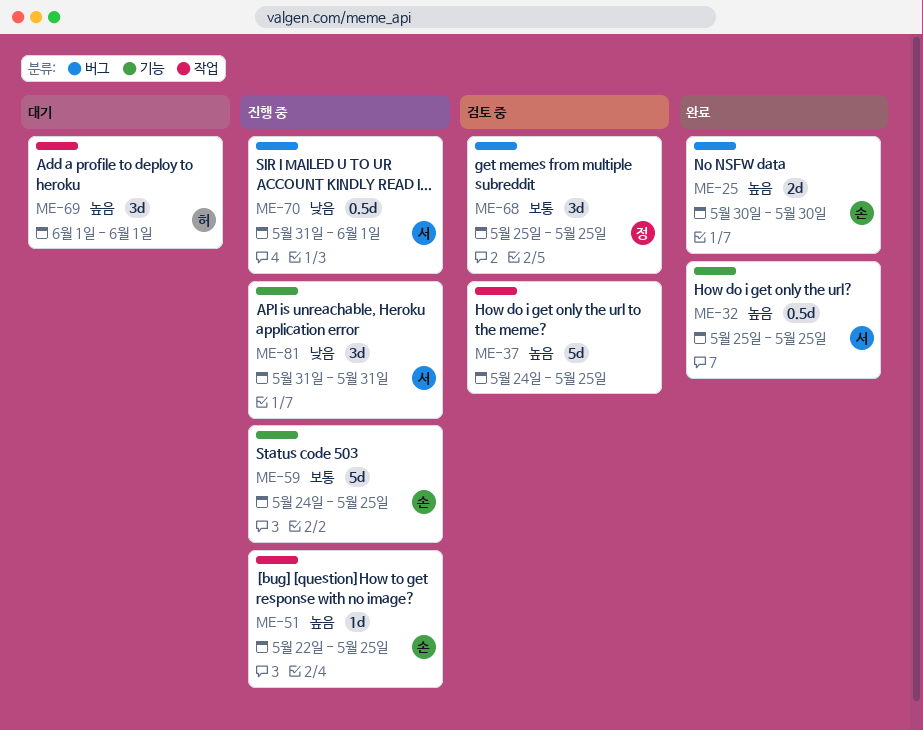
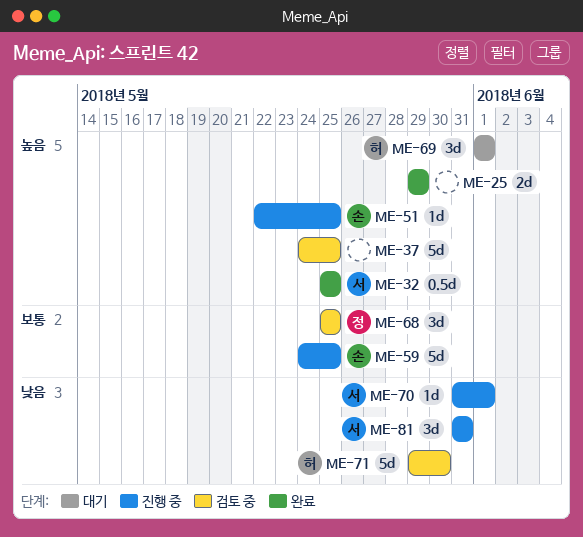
ME-25, owner: 손 -> none
ME-25, start: May 30 -> May 29
ME-25, due: May 30 -> May 29
ME-70, estimate: 0.5d -> 1d
ME-71: none -> present

